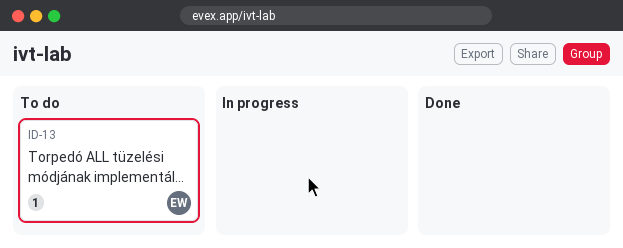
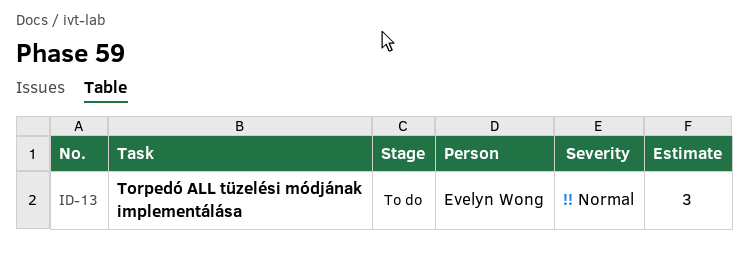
ID-13, estimate: 1 -> 3

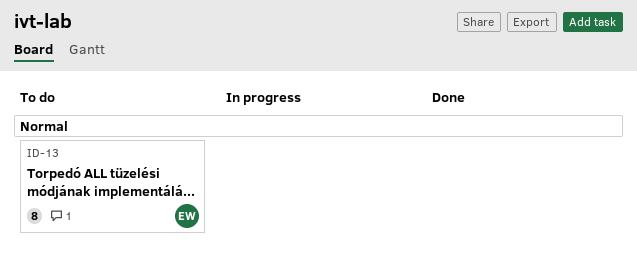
ID-13, estimate: 3 -> 8

